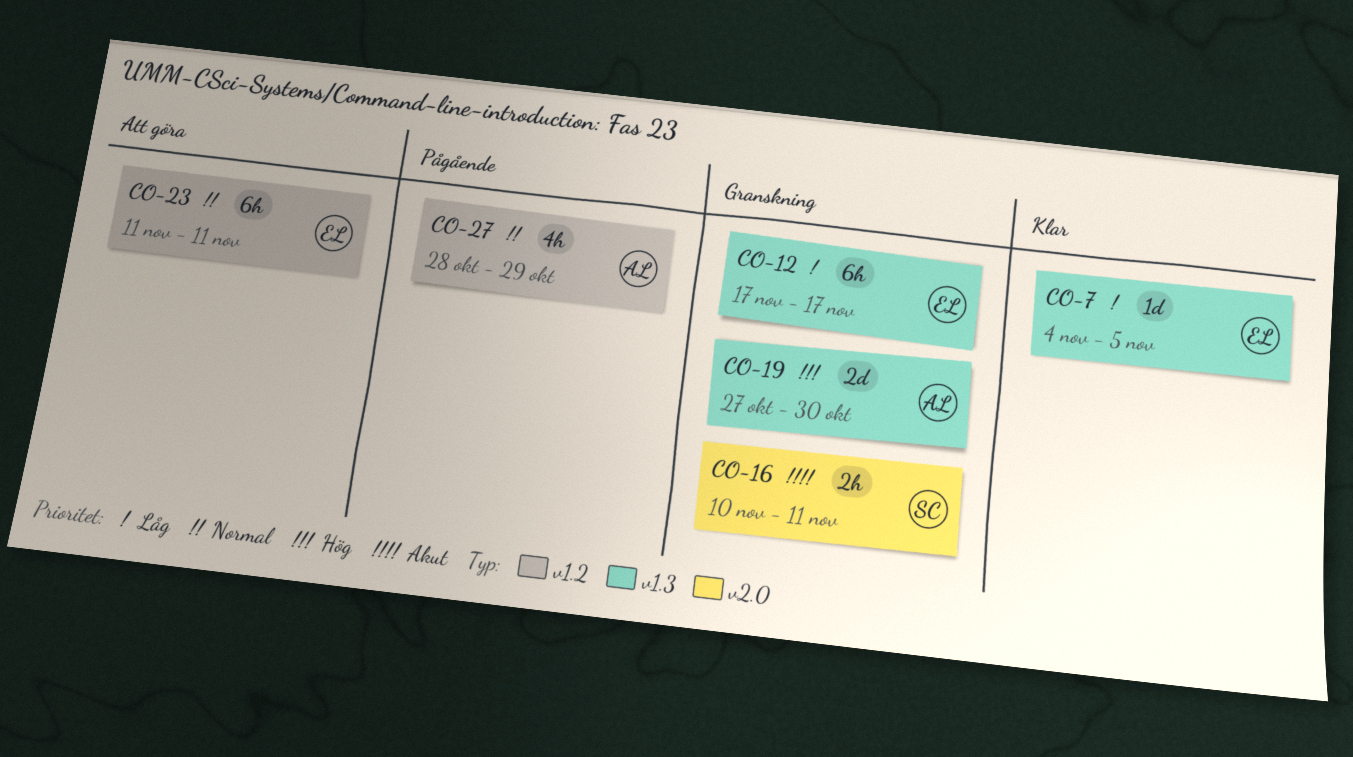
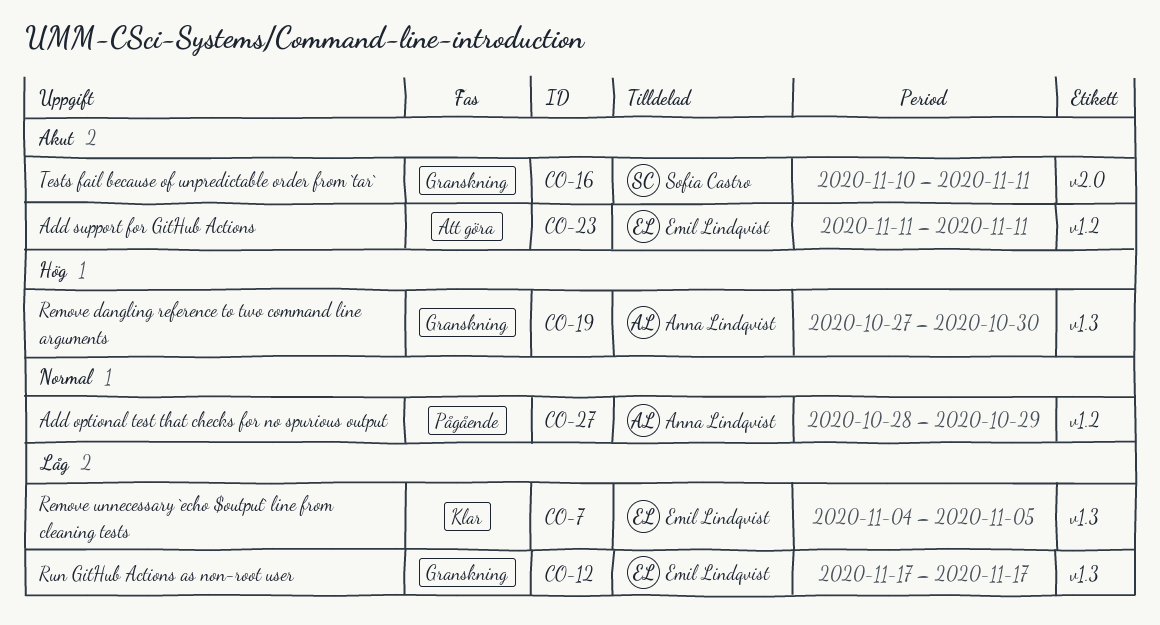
CO-23, priority: Normal -> Akut

